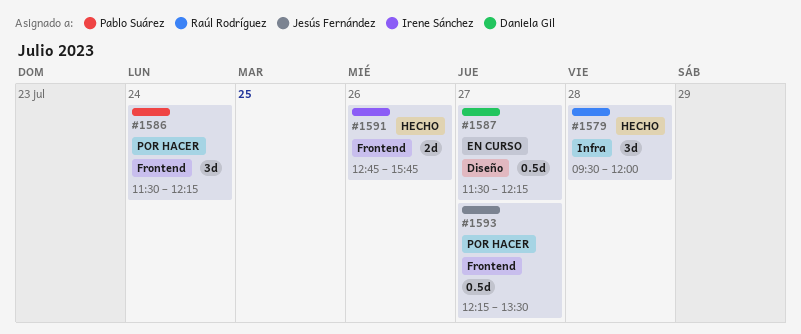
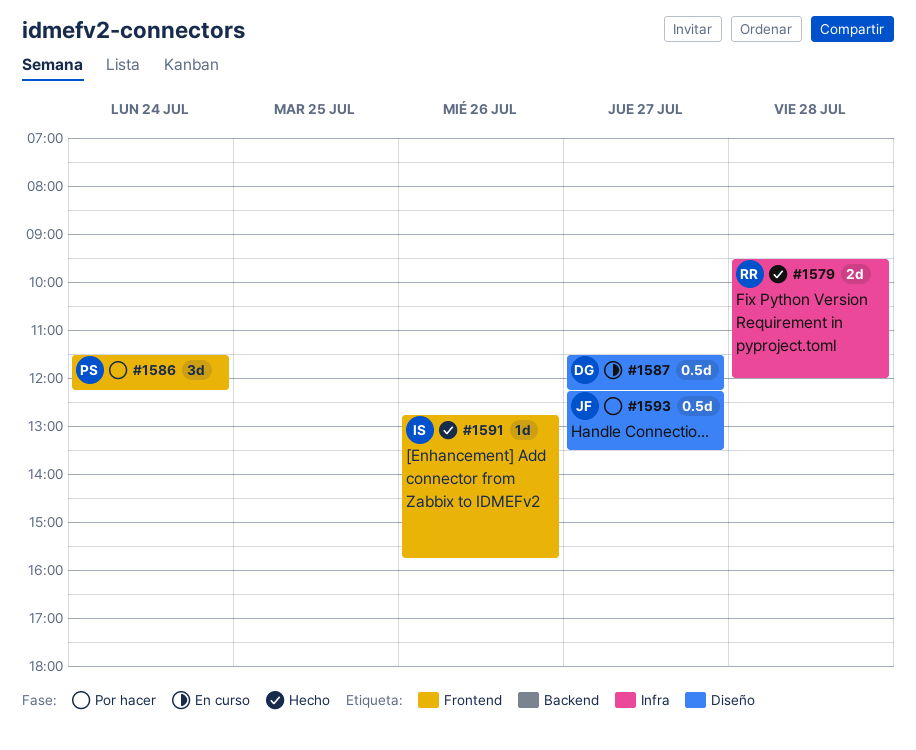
#1579, estimate: 3d -> 2d
#1591, estimate: 2d -> 1d
#1593, label: Frontend -> Diseño

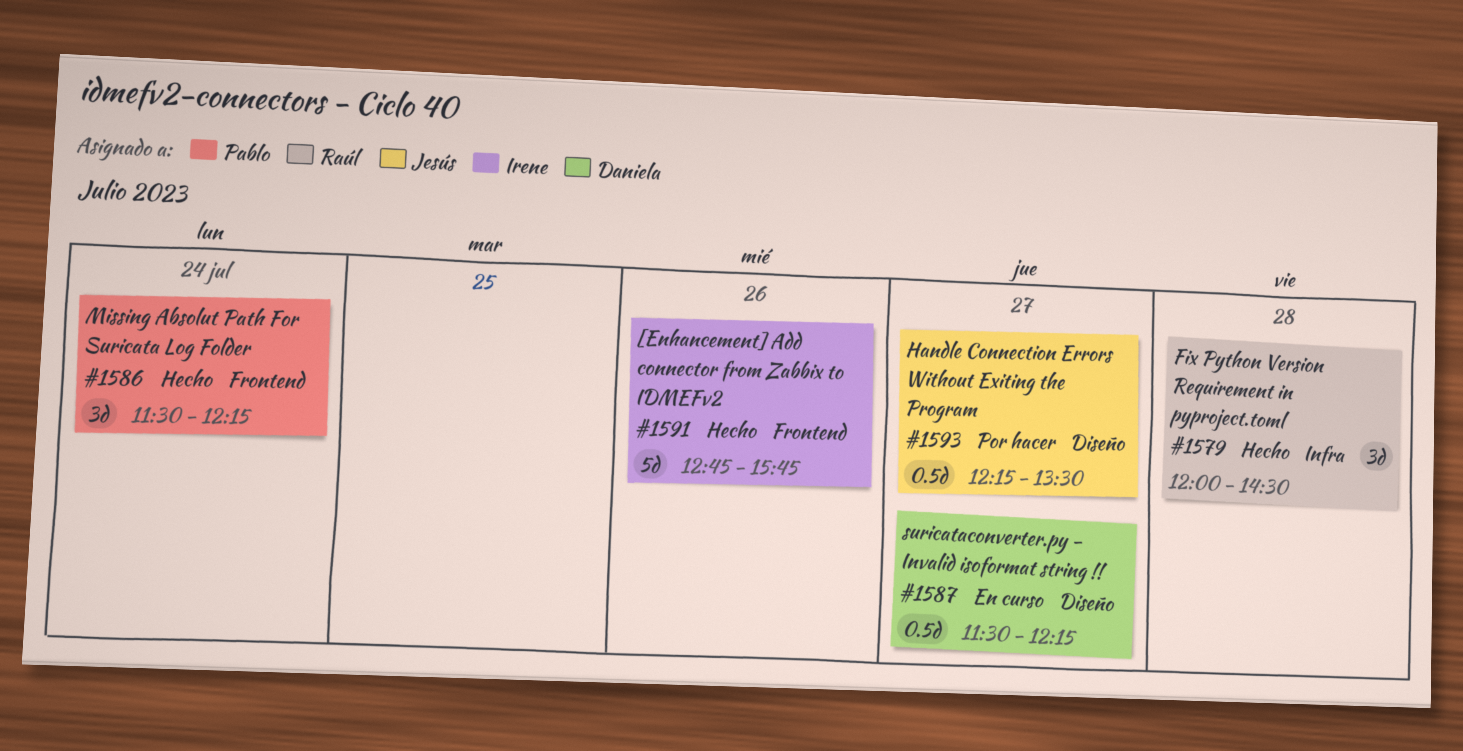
#1579, estimate: 2d -> 3d
#1579, begins: 09:30 -> 12:00
#1579, ends: 12:00 -> 14:30
#1586, status: Por hacer -> Hecho
#1591, estimate: 1d -> 5d

